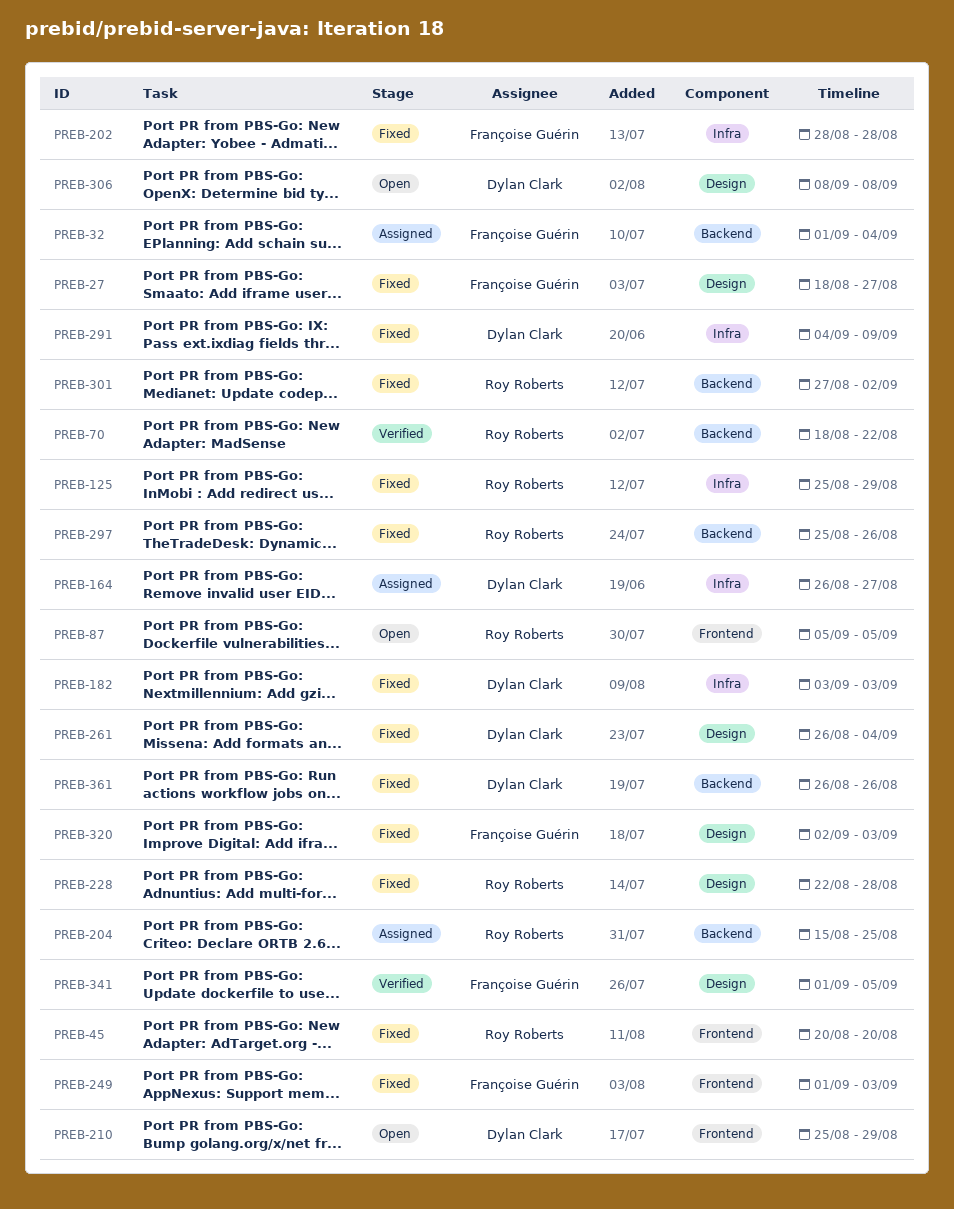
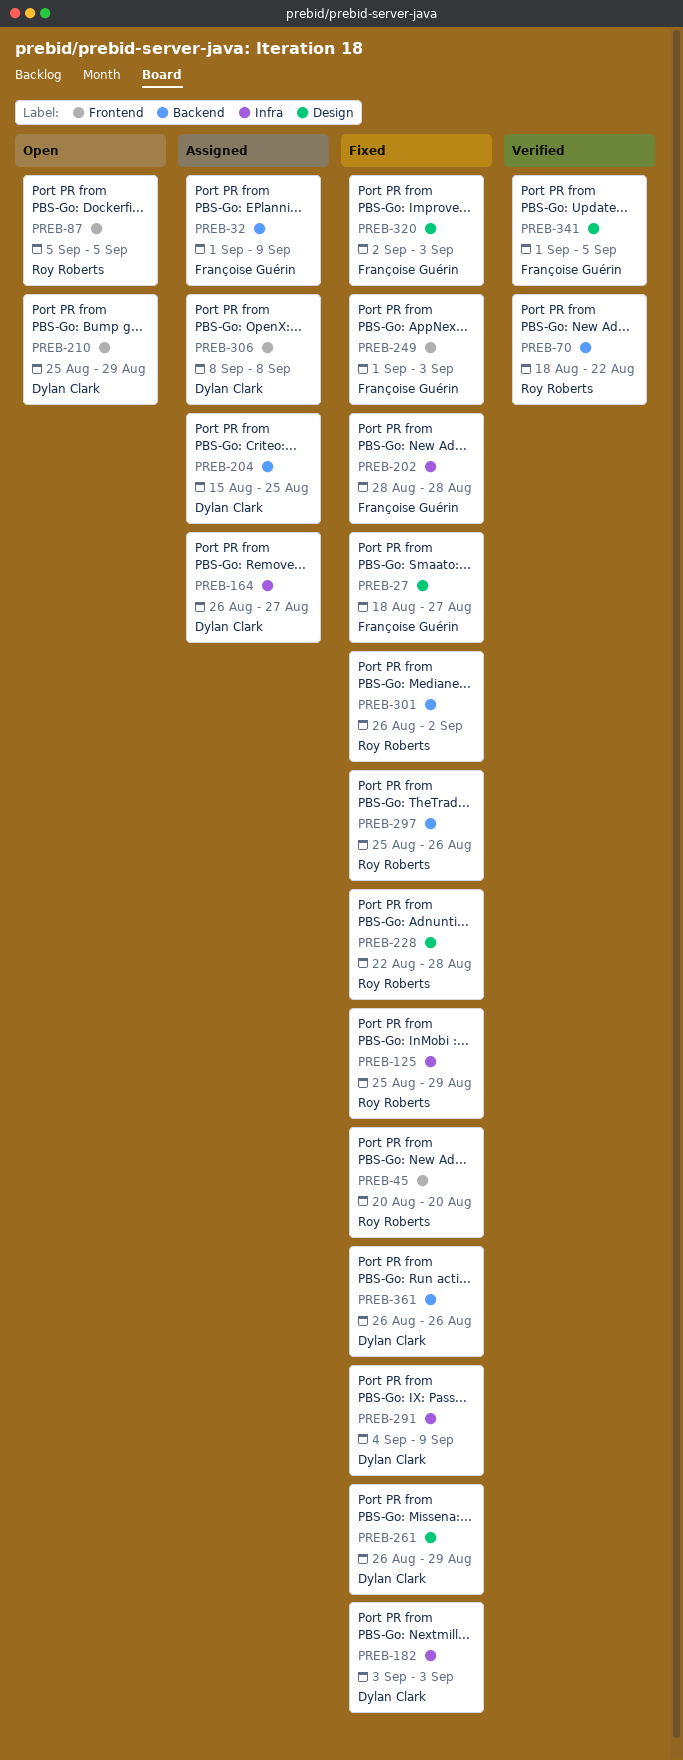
PREB-32, due: Sep 4 -> Sep 9
PREB-204, owner: Roy Roberts -> Dylan Clark
PREB-261, due: Sep 4 -> Aug 29
PREB-301, start: Aug 27 -> Aug 26
PREB-306, status: Open -> Assigned
PREB-306, label: Design -> Frontend

